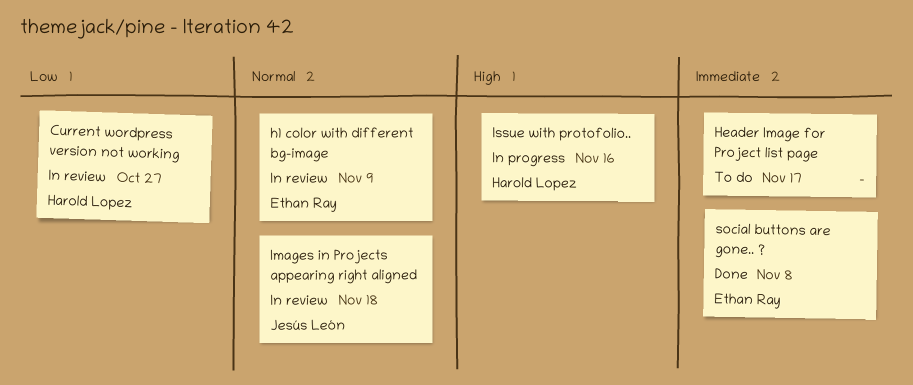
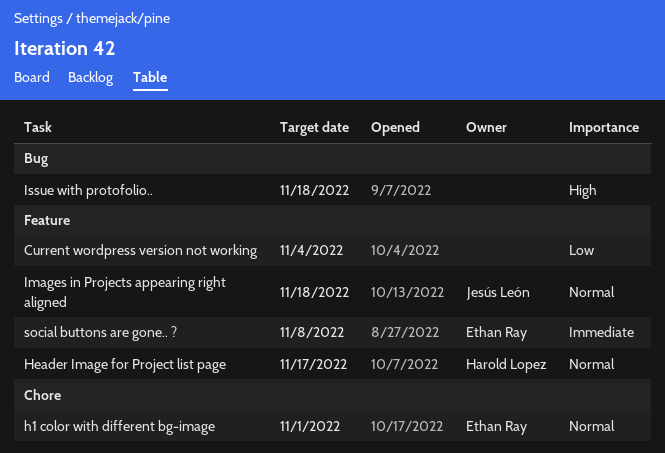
Current wordpress version not working, owner: Harold Lopez -> none
Current wordpress version not working, due: Oct 27 -> Nov 4
h1 color with different bg-image, due: Nov 9 -> Nov 1
Header Image for Project list page, owner: none -> Harold Lopez
Header Image for Project list page, priority: Immediate -> Normal
Issue with protofolio.., owner: Harold Lopez -> none
Issue with protofolio.., due: Nov 16 -> Nov 18

